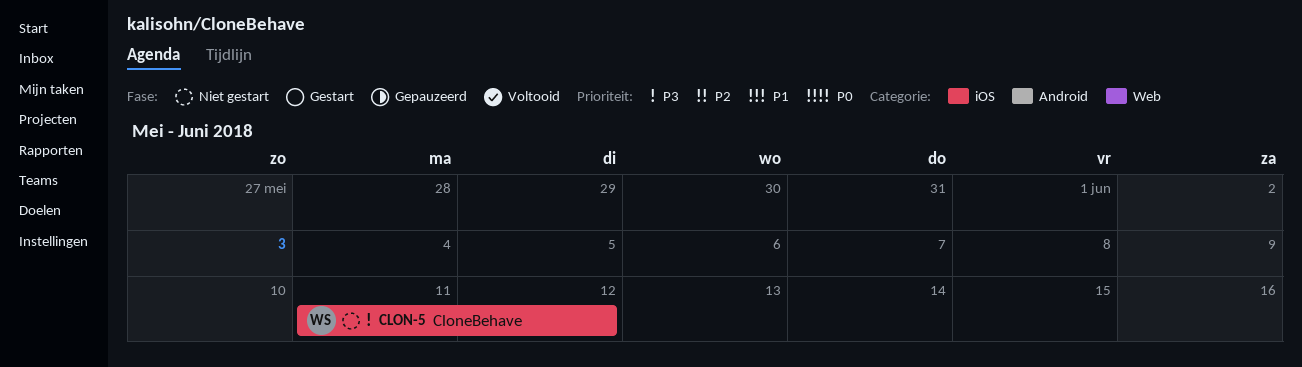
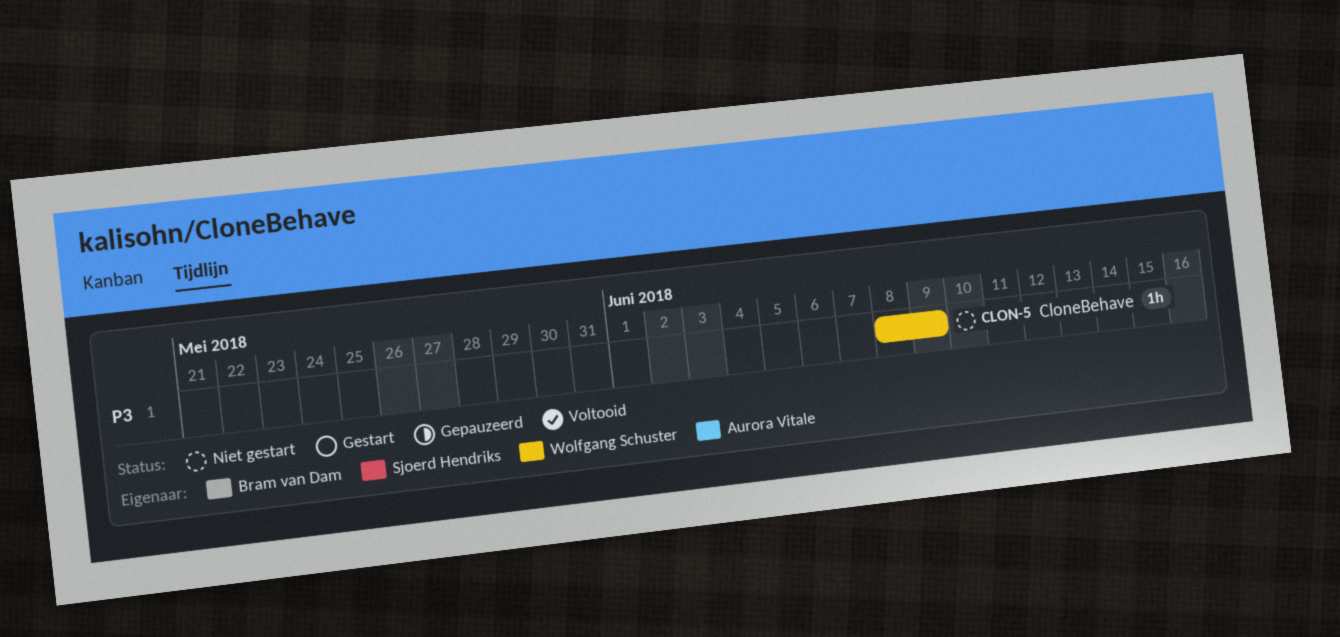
CLON-5, start: Jun 11 -> Jun 8
CLON-5, due: Jun 12 -> Jun 9

